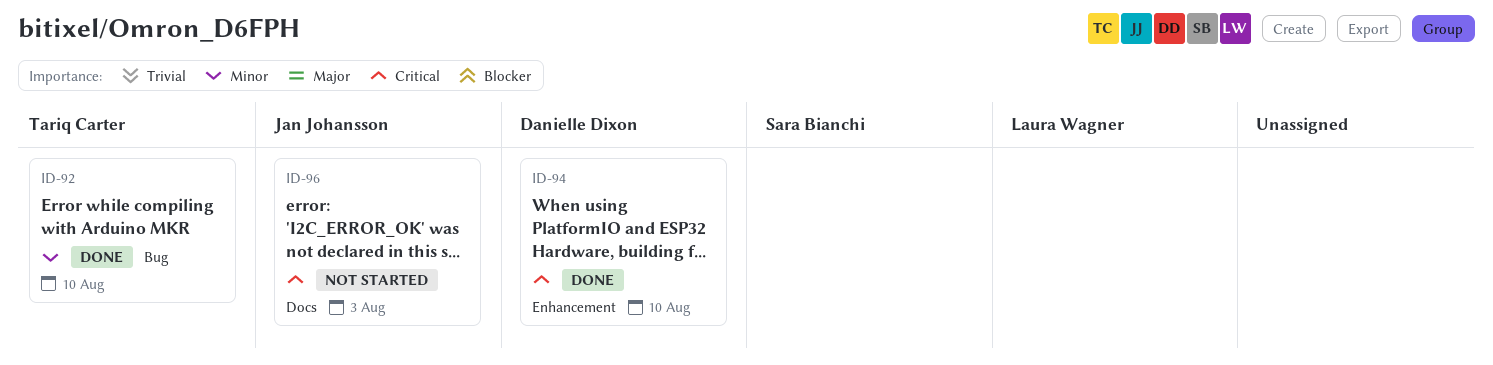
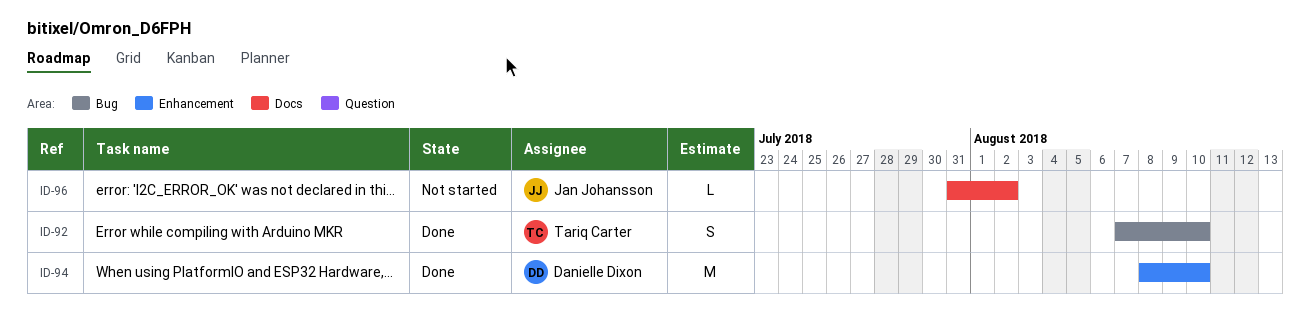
ID-96, due: Aug 3 -> Aug 2

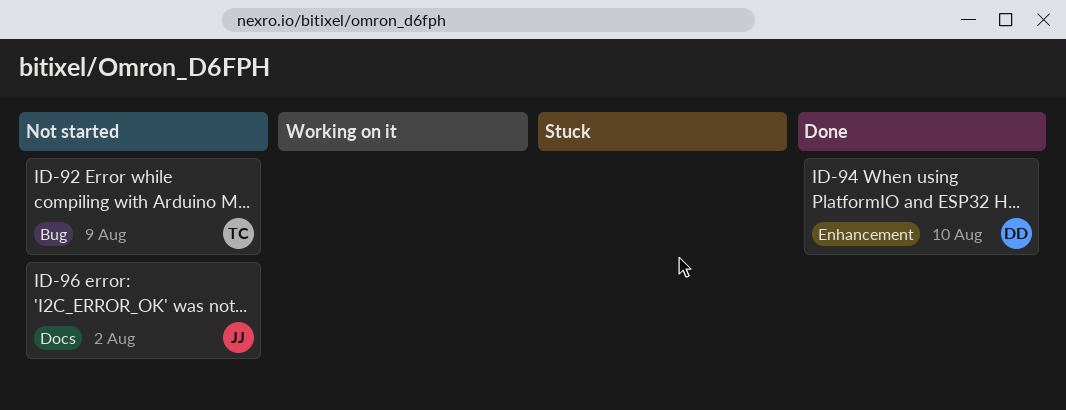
ID-92, status: Done -> Not started
ID-92, due: Aug 10 -> Aug 9

